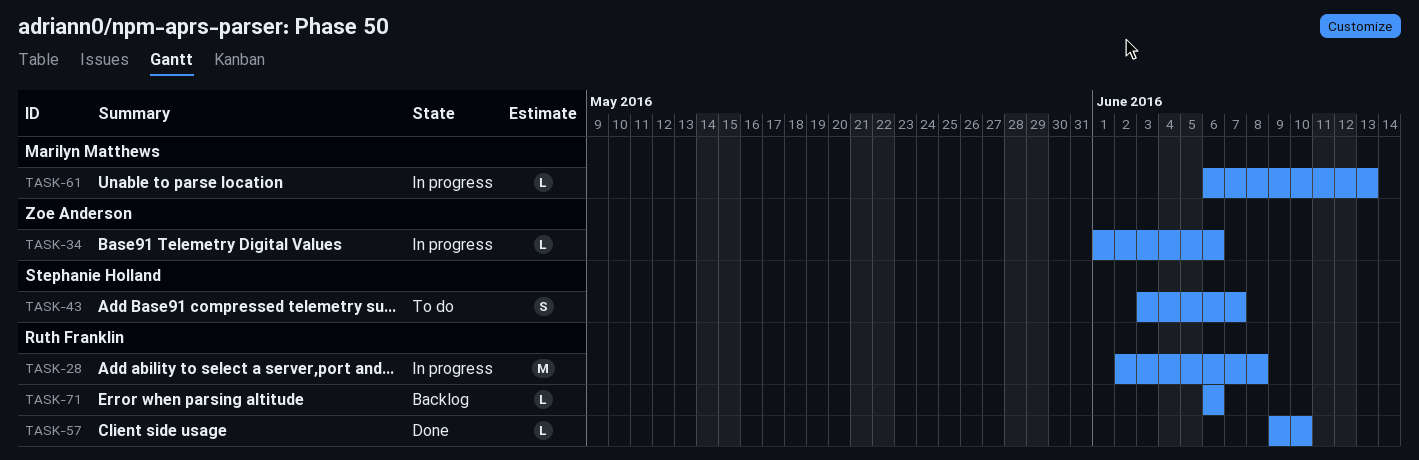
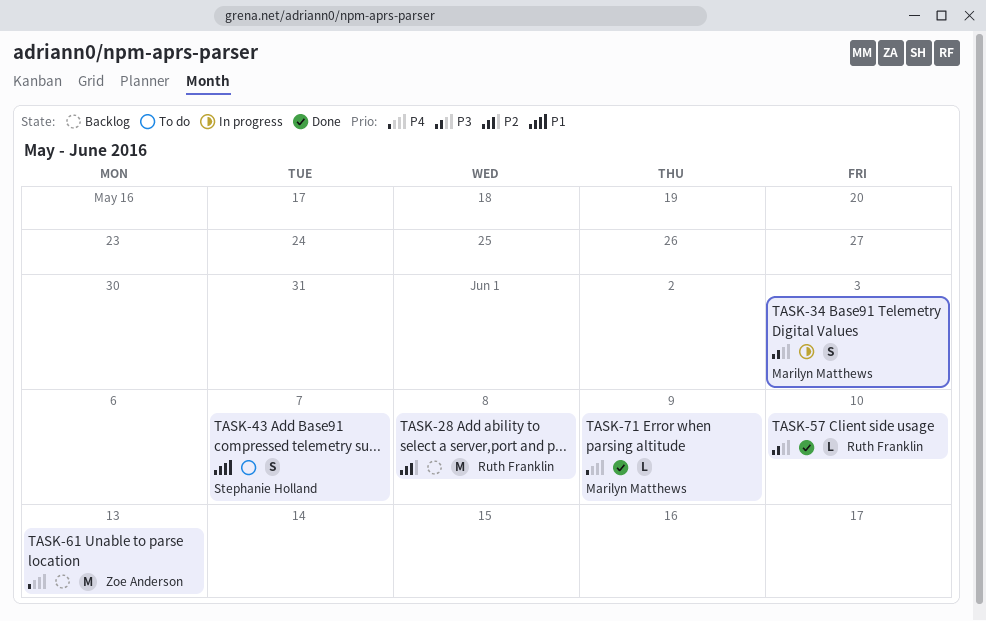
TASK-28, status: In progress -> Backlog
TASK-34, owner: Zoe Anderson -> Marilyn Matthews
TASK-34, estimate: L -> S
TASK-34, due: Jun 6 -> Jun 3
TASK-61, status: In progress -> Backlog
TASK-61, owner: Marilyn Matthews -> Zoe Anderson
TASK-61, estimate: L -> M
TASK-71, status: Backlog -> Done
TASK-71, owner: Ruth Franklin -> Marilyn Matthews
TASK-71, due: Jun 6 -> Jun 9

